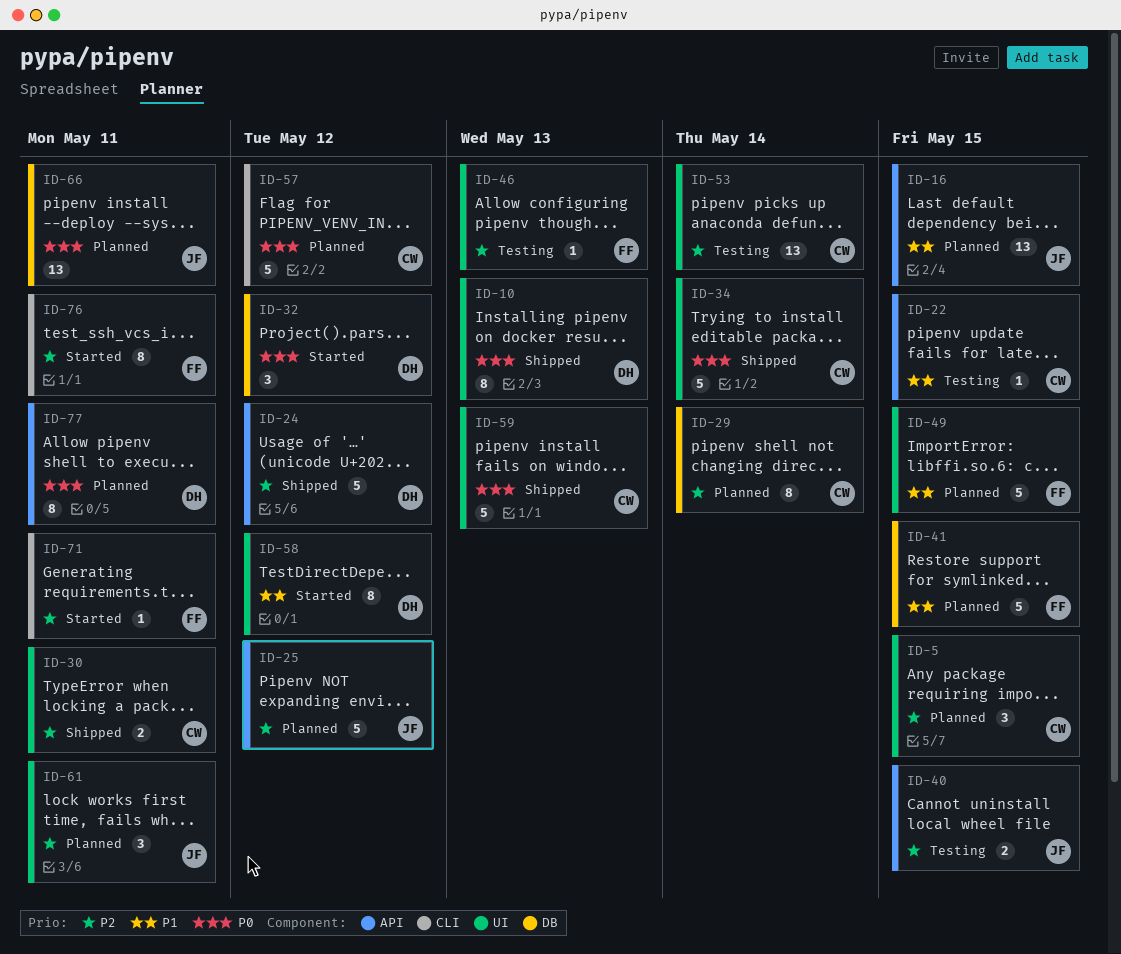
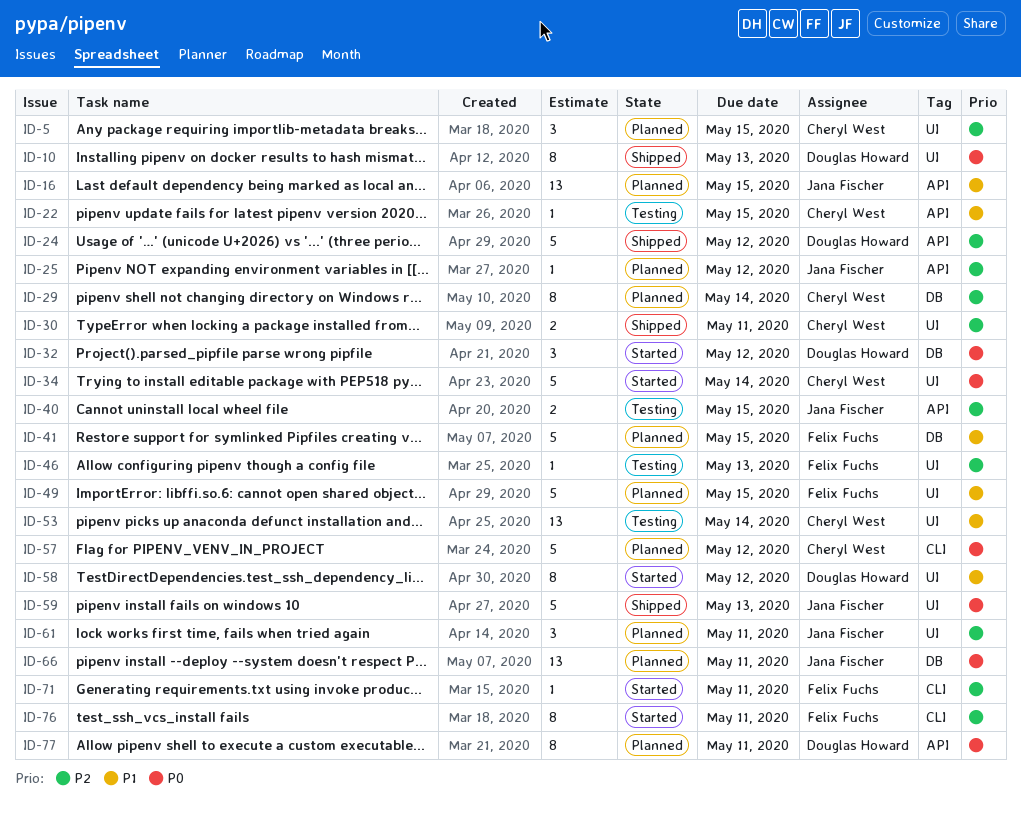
ID-25, estimate: 5 -> 1
ID-34, status: Shipped -> Started
ID-53, priority: P2 -> P1
ID-59, owner: Cheryl West -> Jana Fischer

